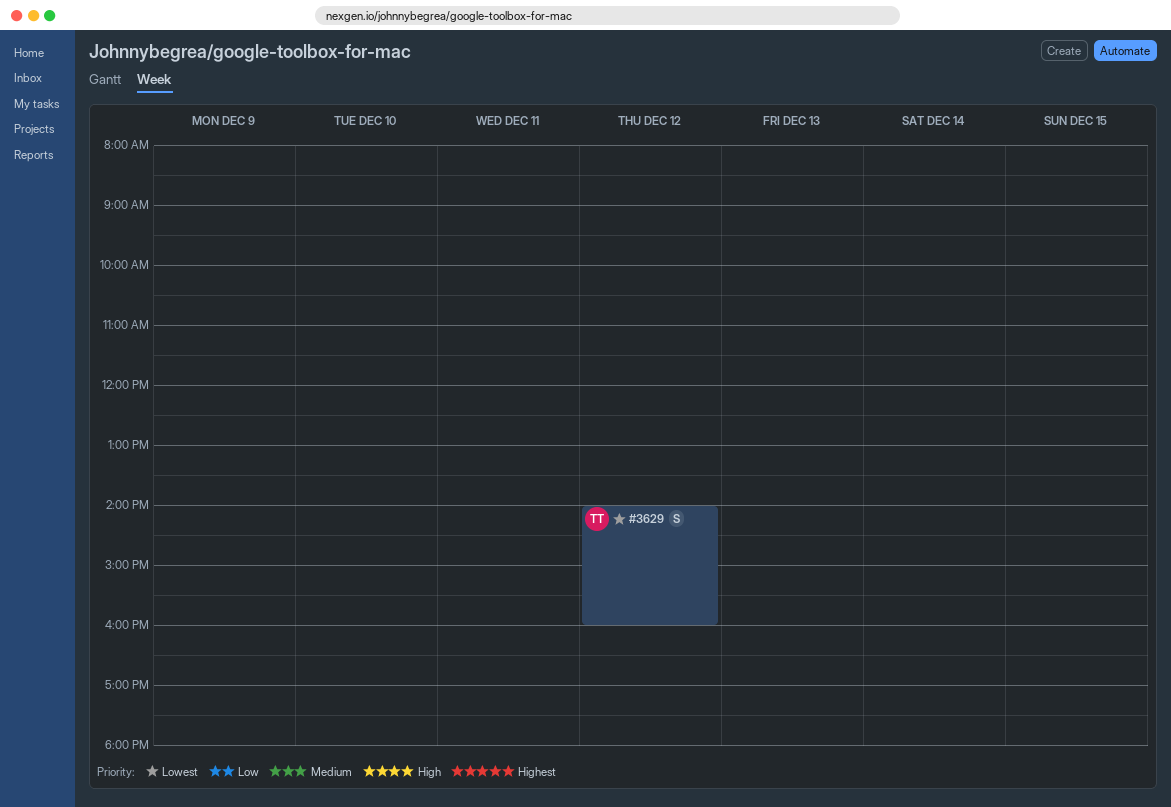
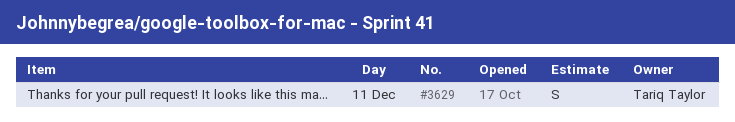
#3629, day: Dec 12 -> Dec 11

